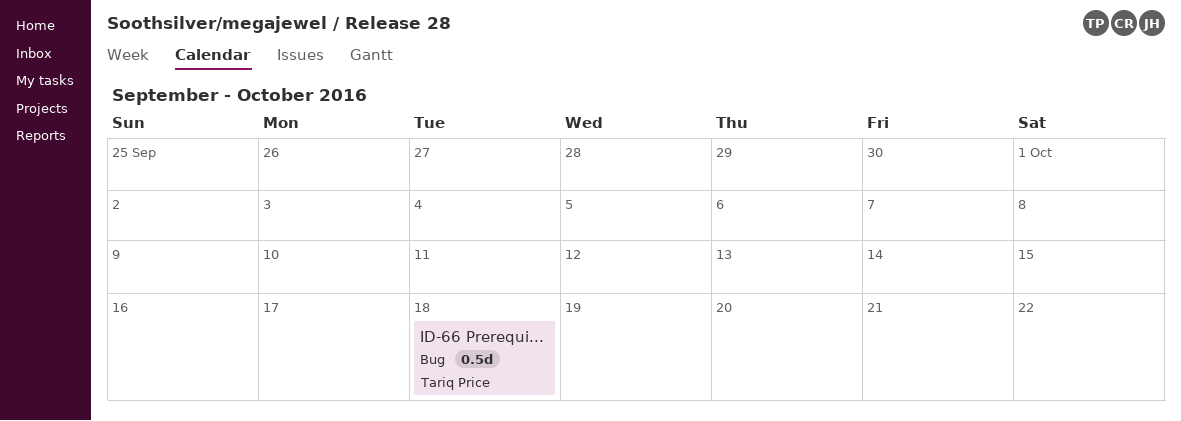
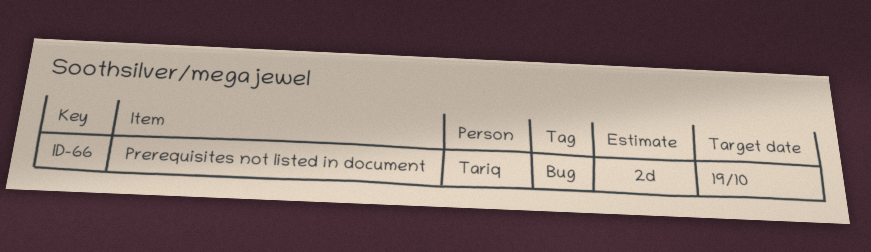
ID-66, estimate: 0.5d -> 2d
ID-66, due: Oct 18 -> Oct 19

